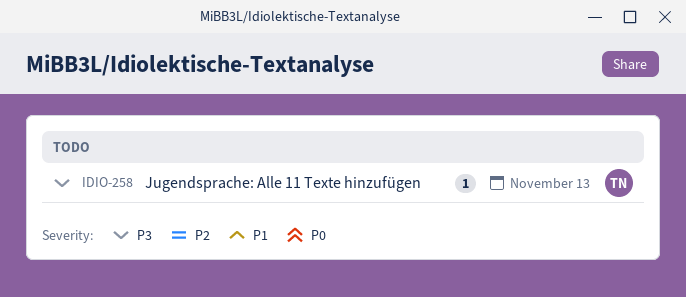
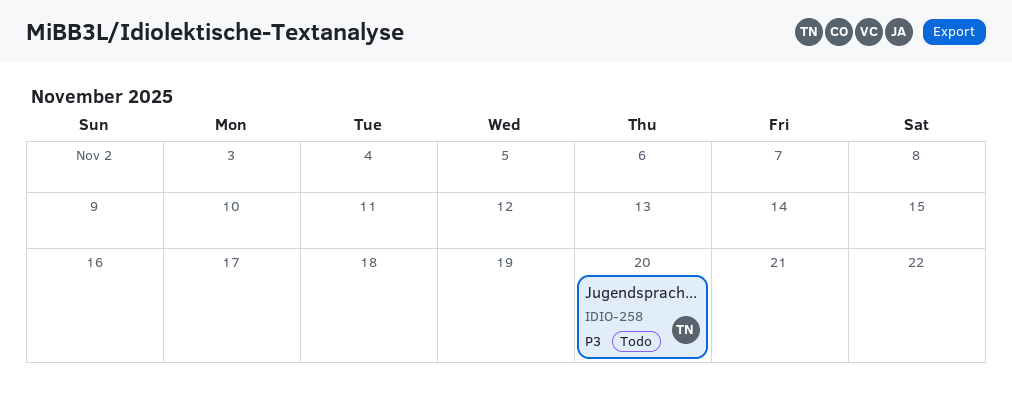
IDIO-258, due: Nov 13 -> Nov 20

